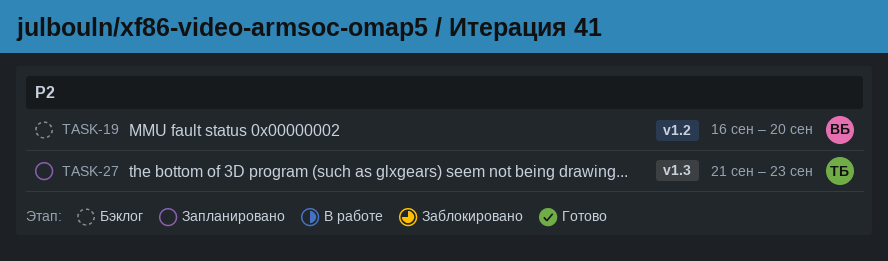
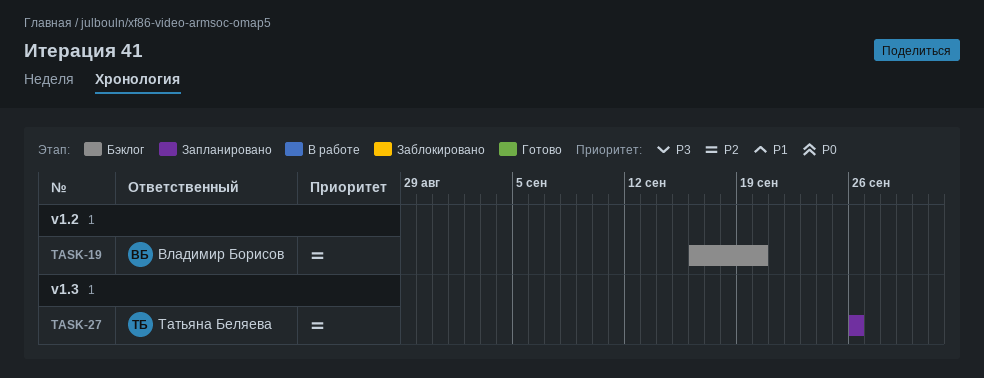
TASK-27, start: Sep 21 -> Sep 26
TASK-27, due: Sep 23 -> Sep 26

